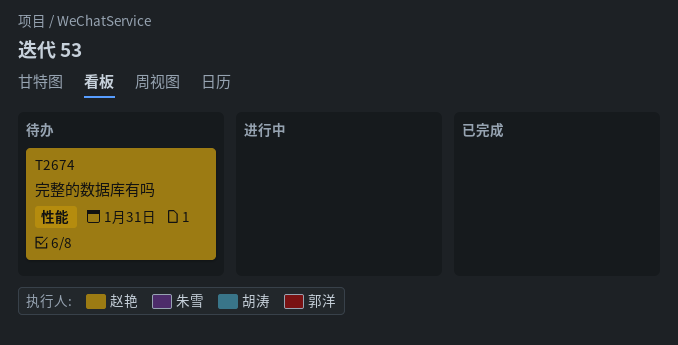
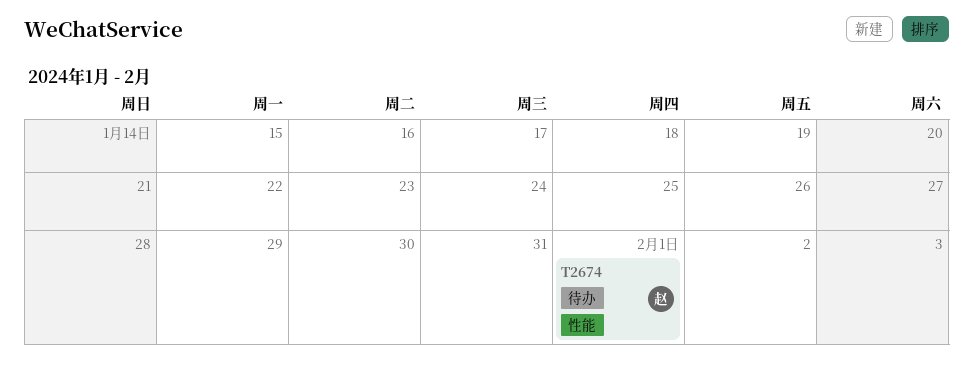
T2674, due: Jan 31 -> Feb 1

